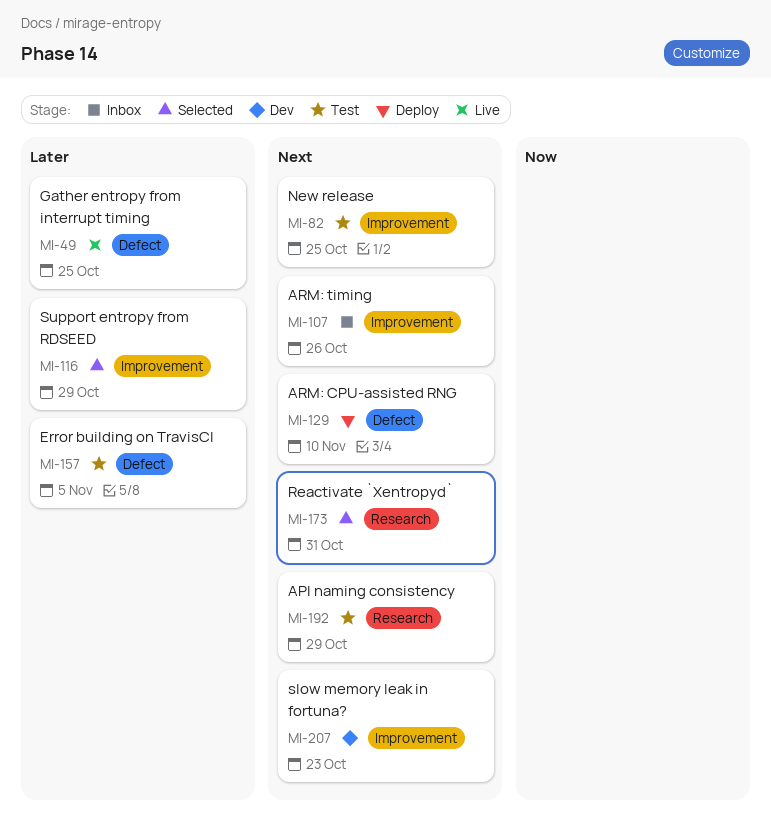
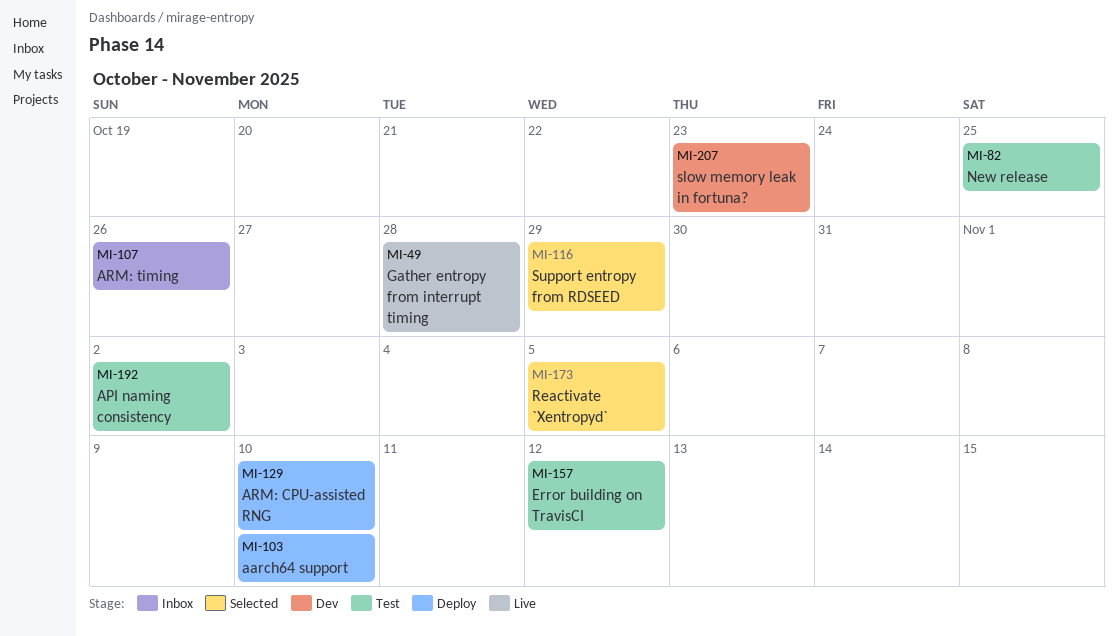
MI-49, due: Oct 25 -> Oct 28
MI-103: none -> present
MI-157, due: Nov 5 -> Nov 12
MI-173, due: Oct 31 -> Nov 5
MI-192, due: Oct 29 -> Nov 2

